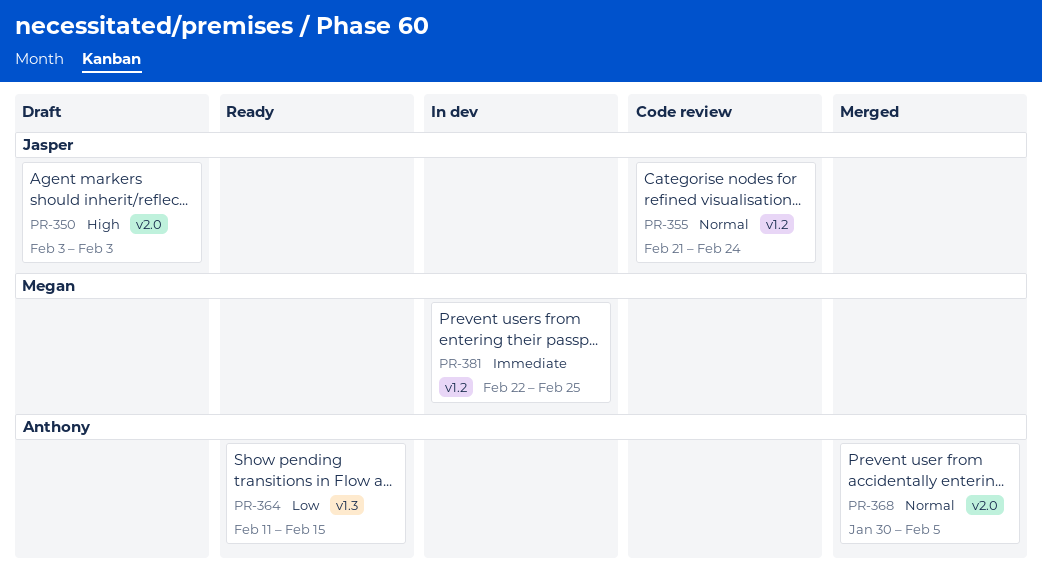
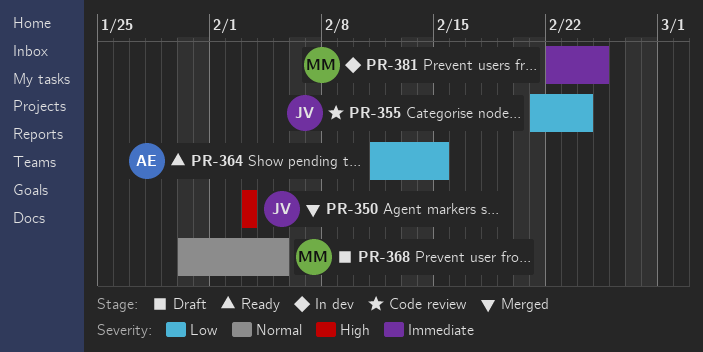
PR-350, status: Draft -> Merged
PR-355, priority: Normal -> Low
PR-368, status: Merged -> Draft
PR-368, owner: Anthony -> Megan

